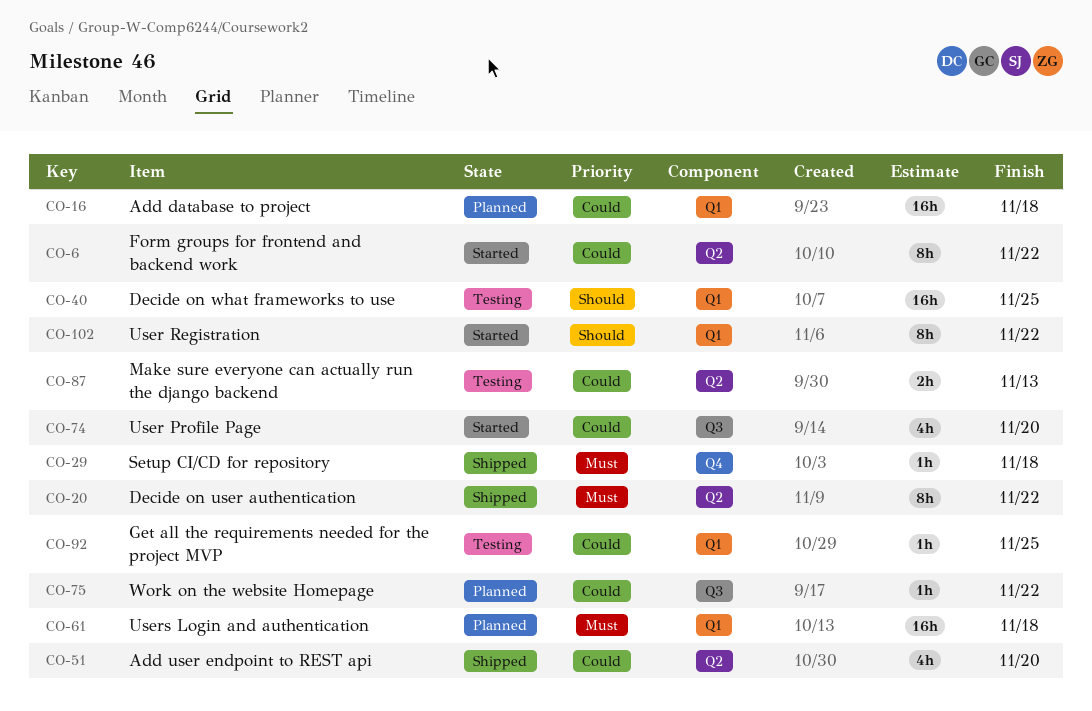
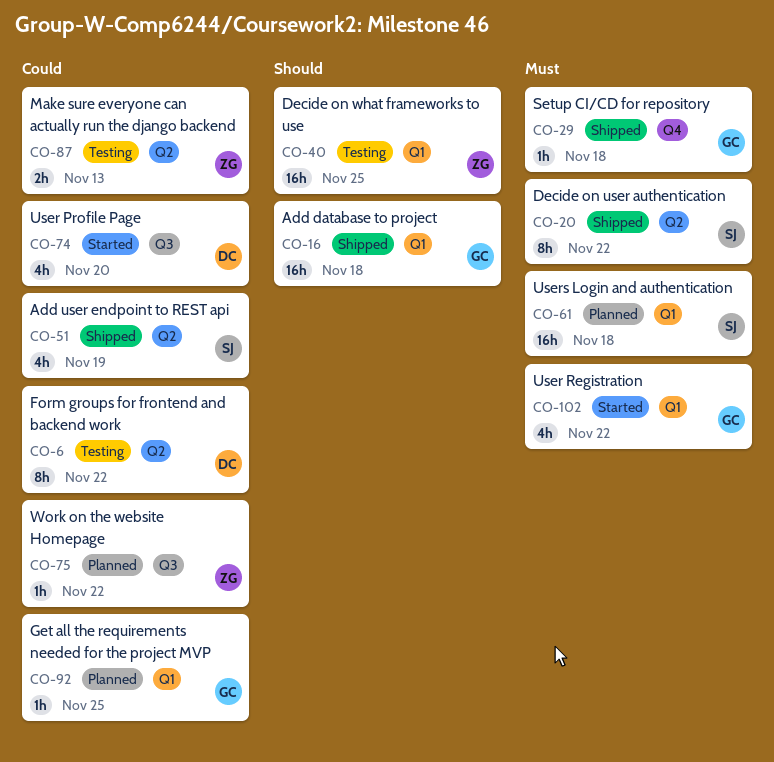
CO-6, status: Started -> Testing
CO-16, status: Planned -> Shipped
CO-16, priority: Could -> Should
CO-51, due: Nov 20 -> Nov 19
CO-92, status: Testing -> Planned
CO-102, priority: Should -> Must
CO-102, estimate: 8h -> 4h

